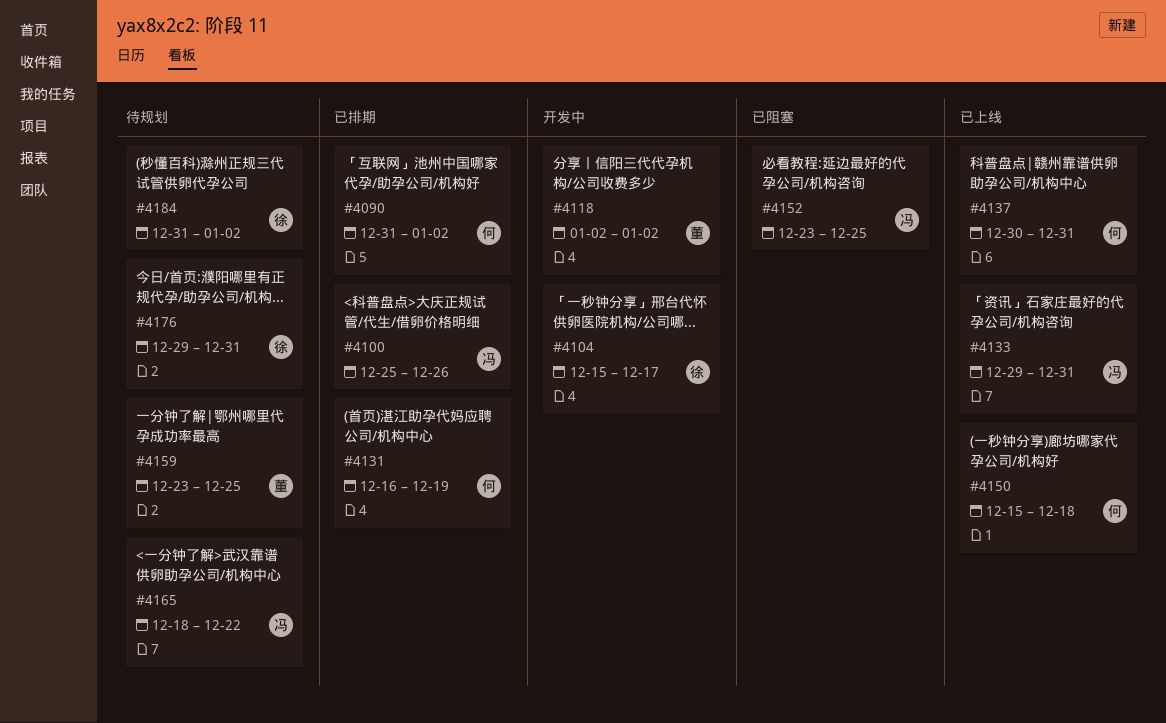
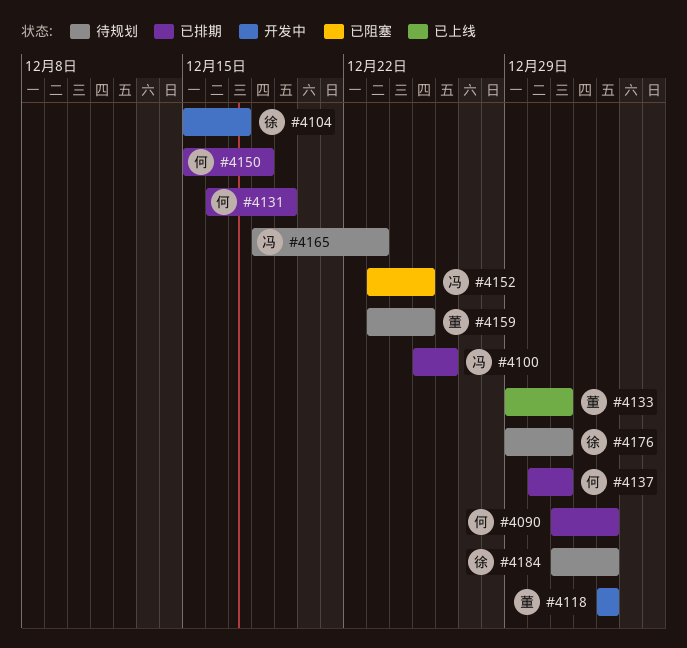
#4133, owner: 冯 -> 董
#4137, status: 已上线 -> 已排期
#4150, status: 已上线 -> 已排期
#4165, due: Dec 22 -> Dec 23

